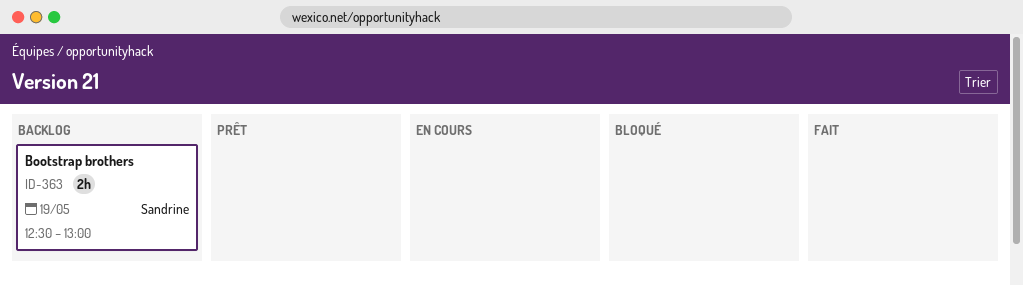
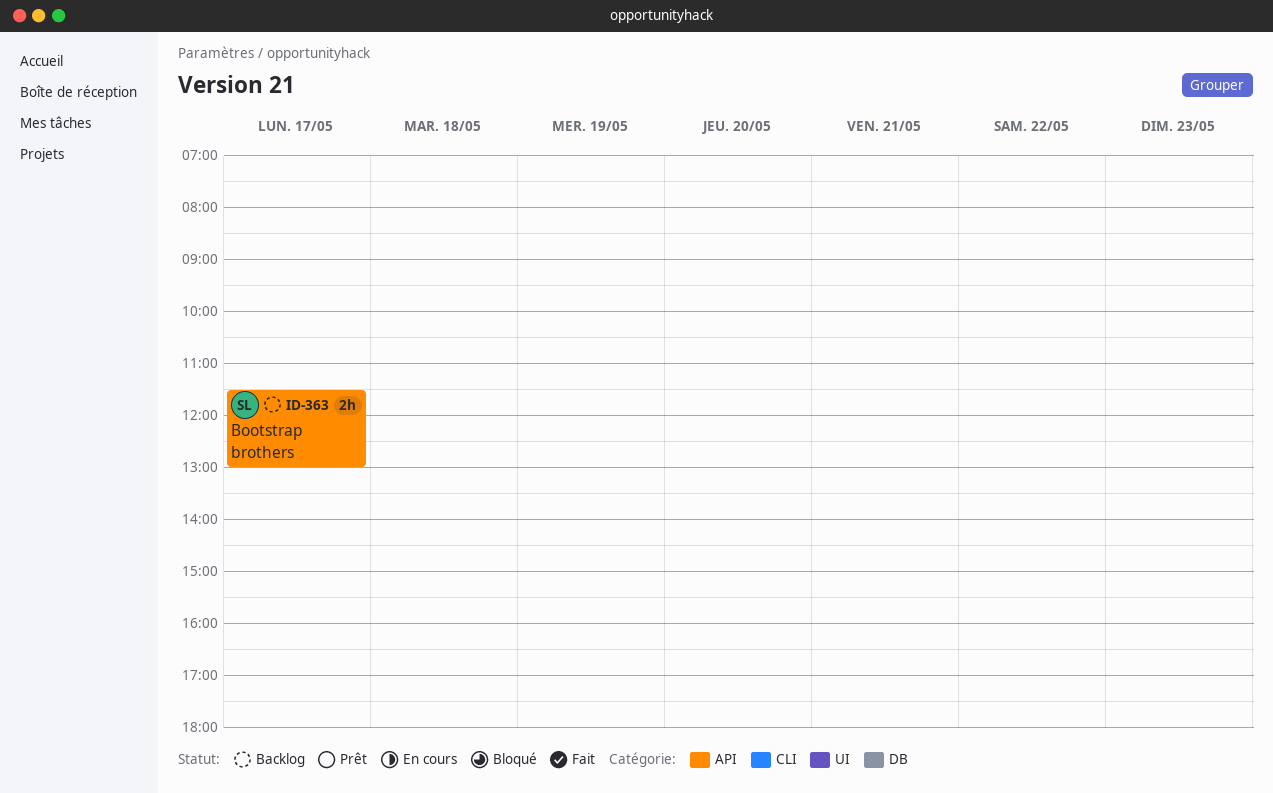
ID-363, day: May 19 -> May 17
ID-363, begins: 12:30 -> 11:30

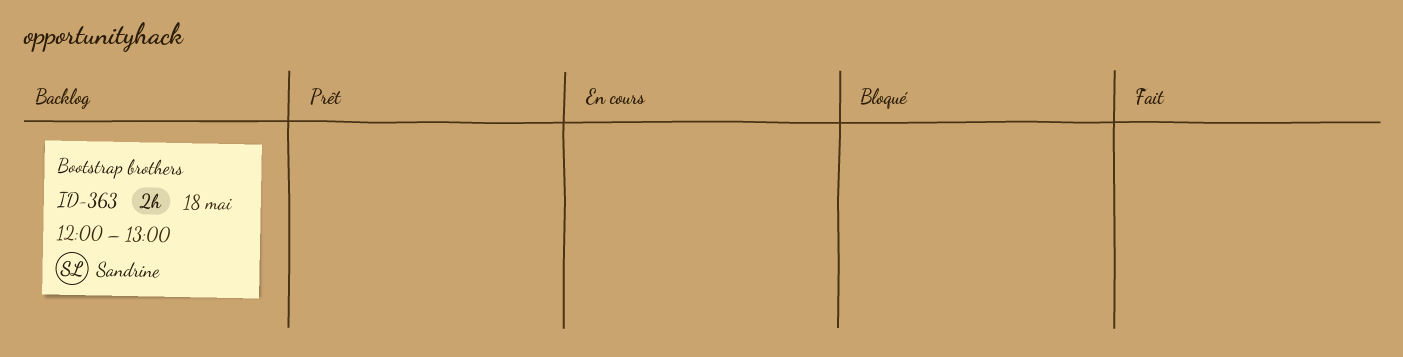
ID-363, day: May 17 -> May 18
ID-363, begins: 11:30 -> 12:00

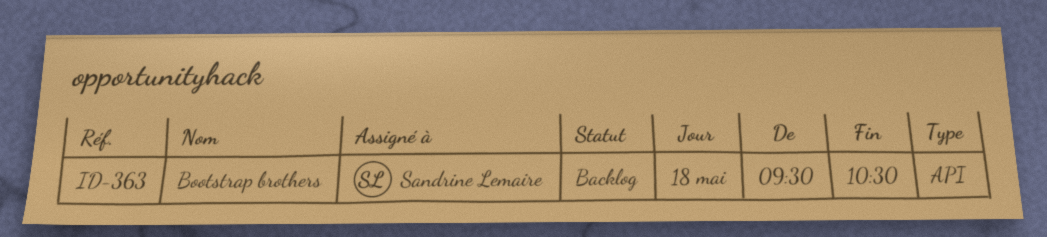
ID-363, begins: 12:00 -> 09:30
ID-363, ends: 13:00 -> 10:30

